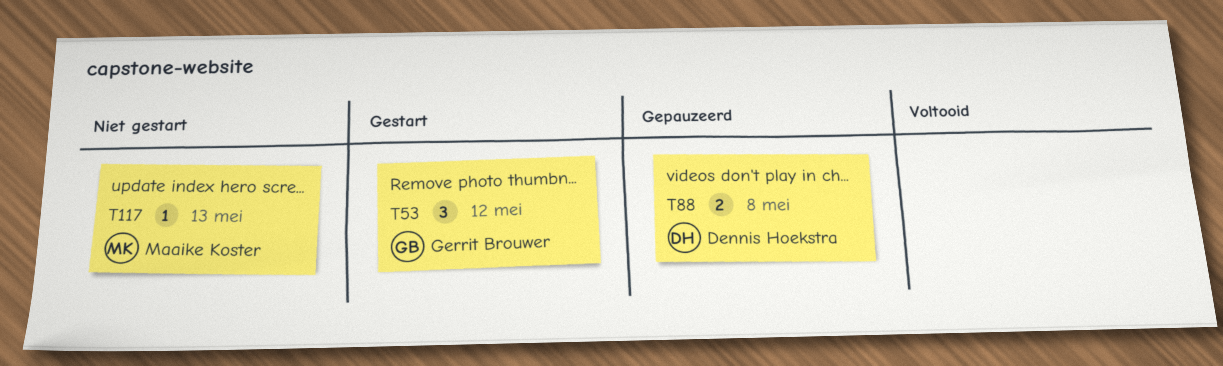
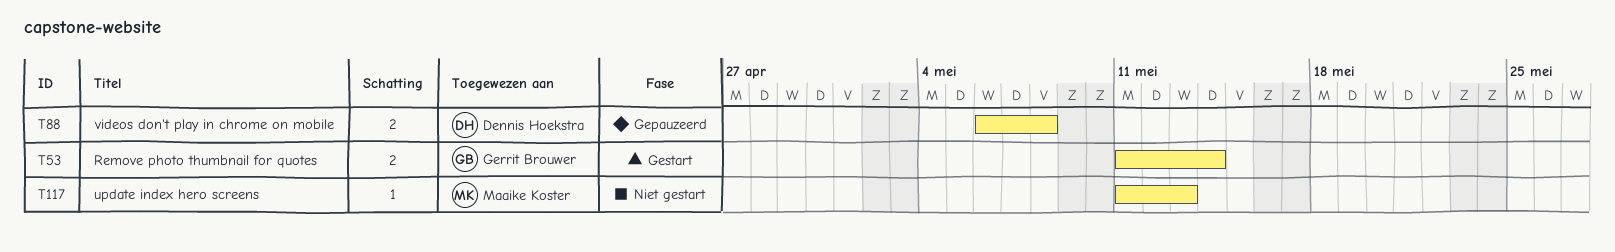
T53, estimate: 3 -> 2
T53, due: May 12 -> May 14

